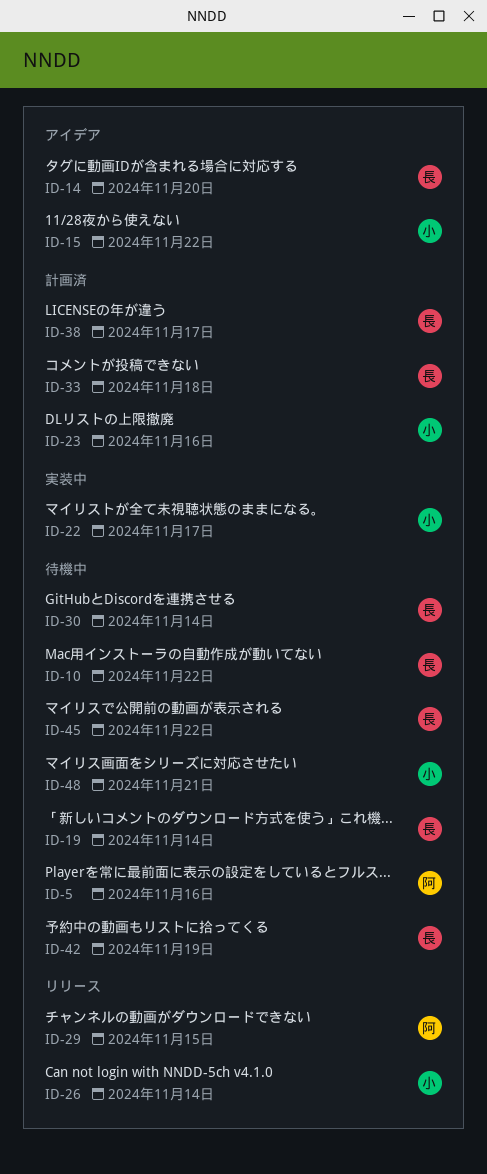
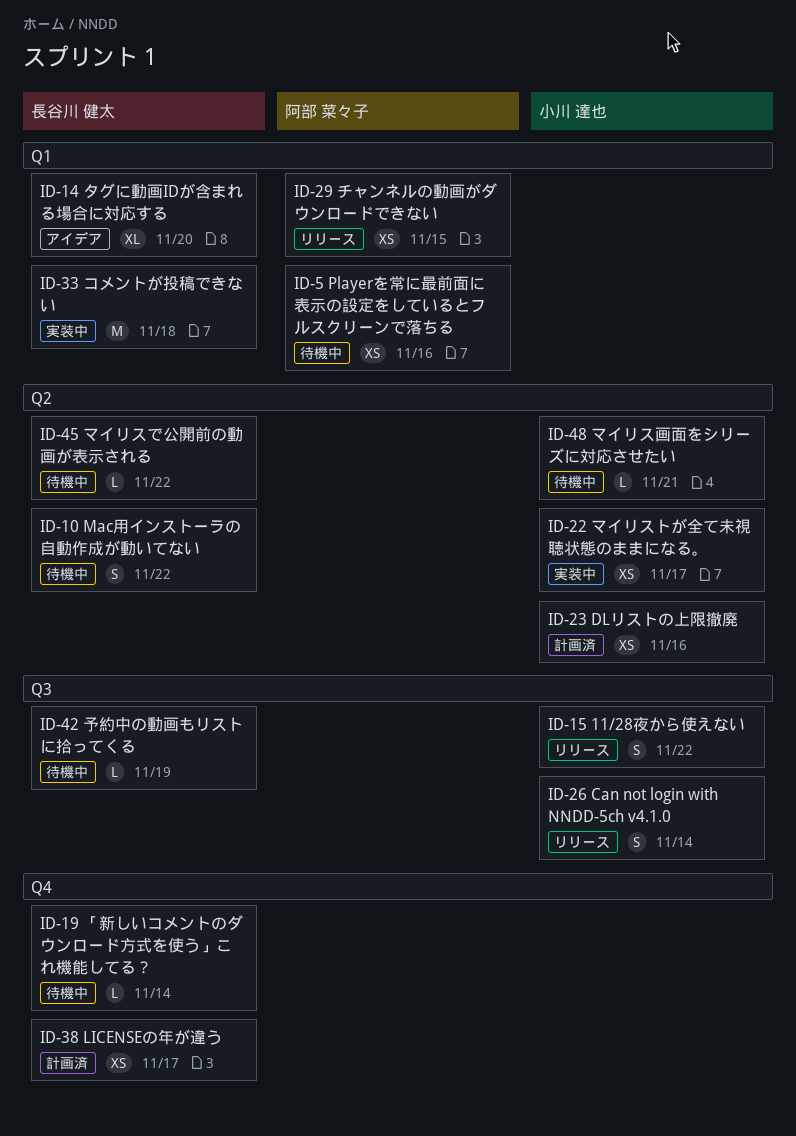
ID-15, status: アイデア -> リリース
ID-30: present -> none
ID-33, status: 計画済 -> 実装中

